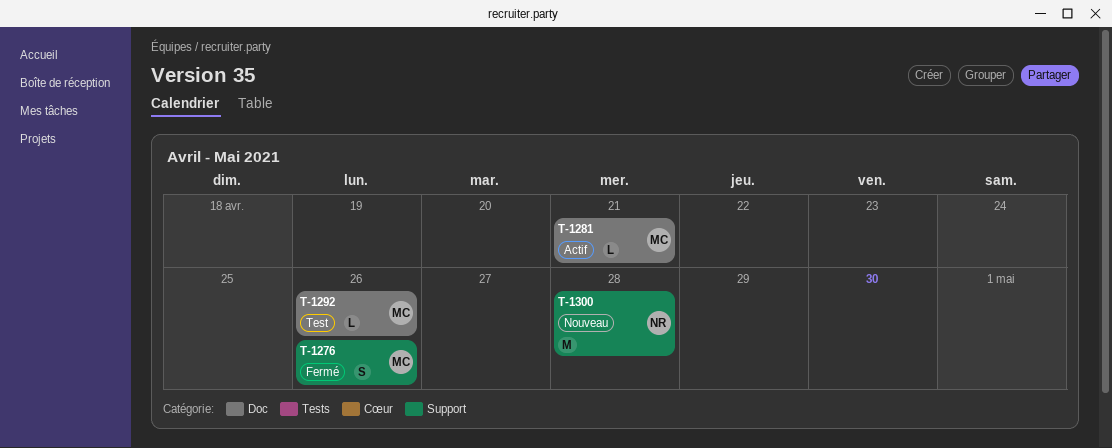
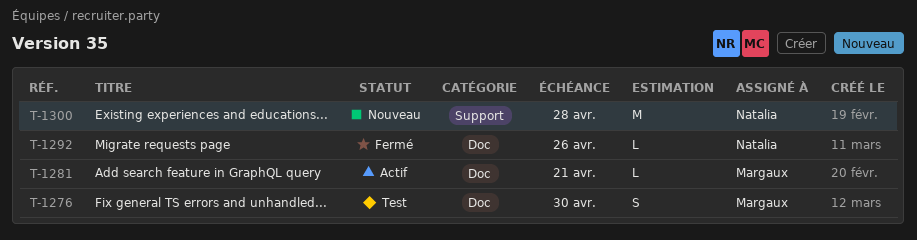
T-1276, status: Fermé -> Test
T-1276, label: Support -> Doc
T-1276, due: Apr 26 -> Apr 30
T-1292, status: Test -> Fermé
T-1292, owner: Margaux -> Natalia

